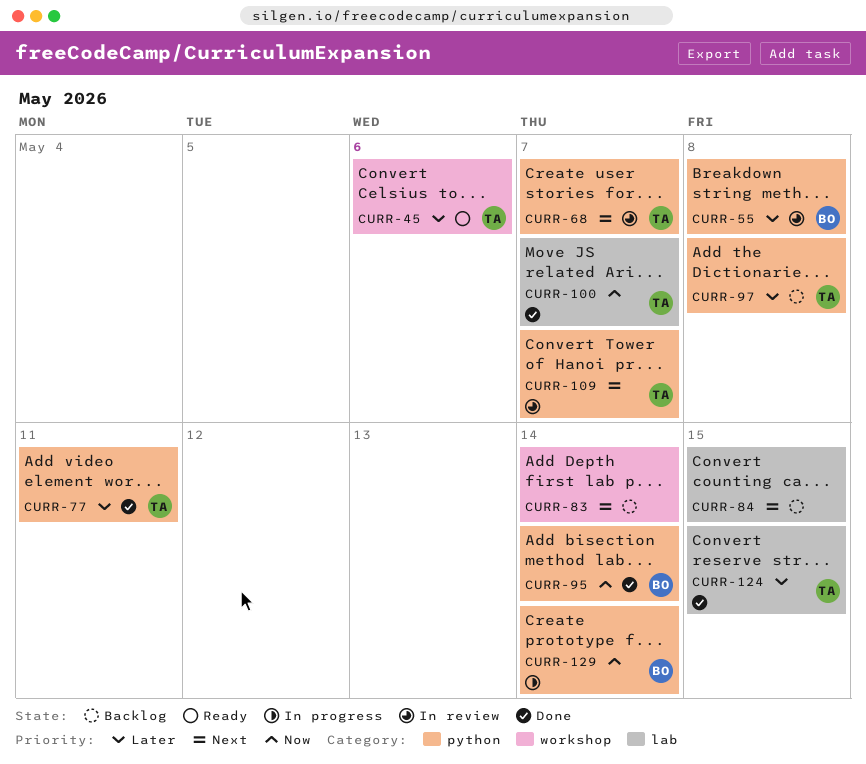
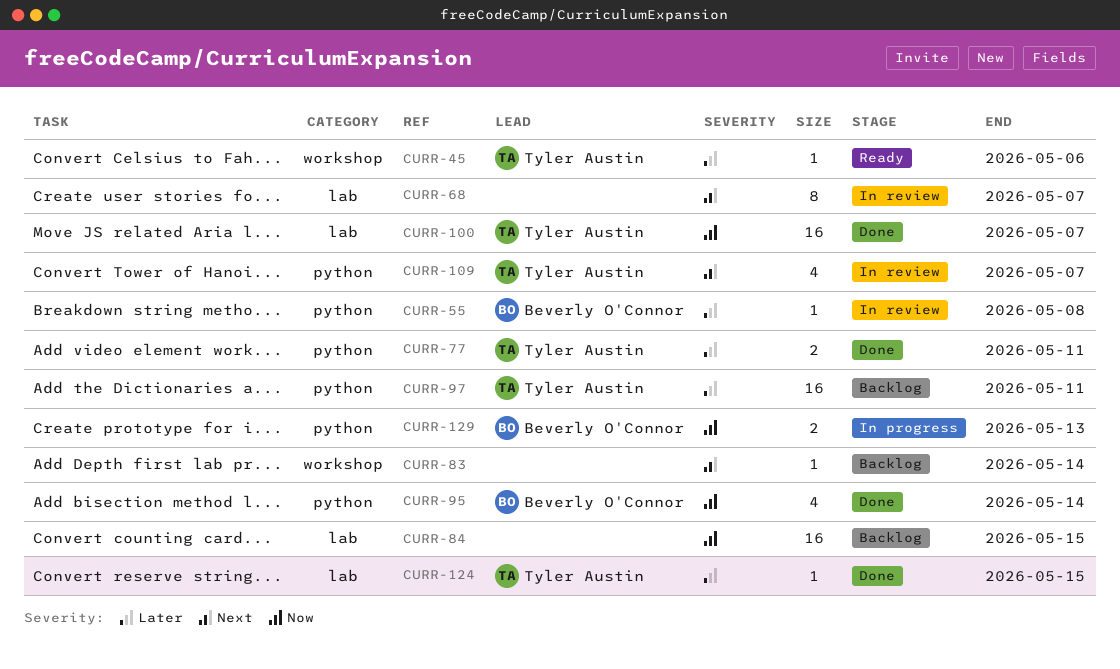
CURR-68, owner: Tyler Austin -> none
CURR-68, label: python -> lab
CURR-84, priority: Next -> Now
CURR-97, due: May 8 -> May 11
CURR-129, due: May 14 -> May 13

